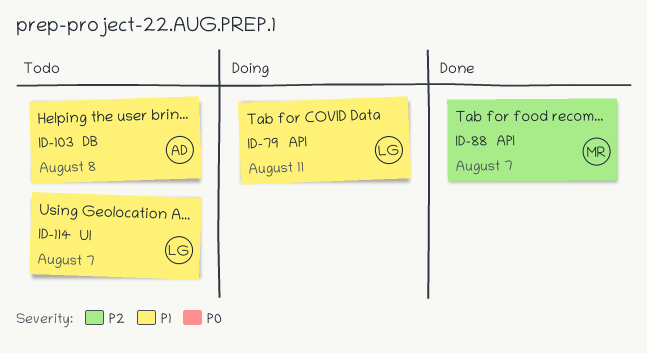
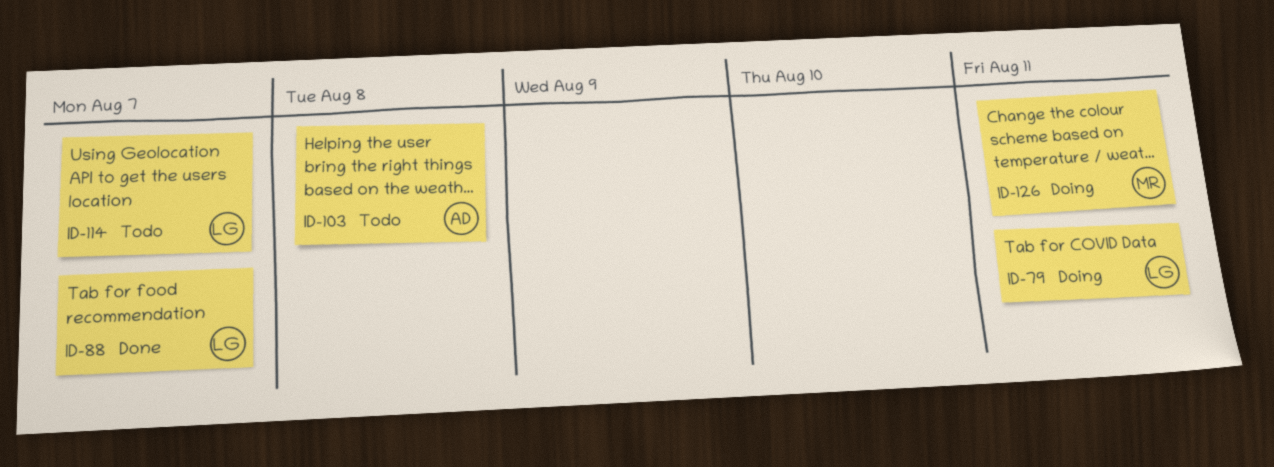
ID-88, owner: MR -> LG
ID-126: none -> present

